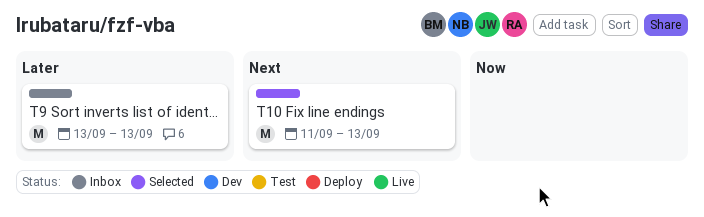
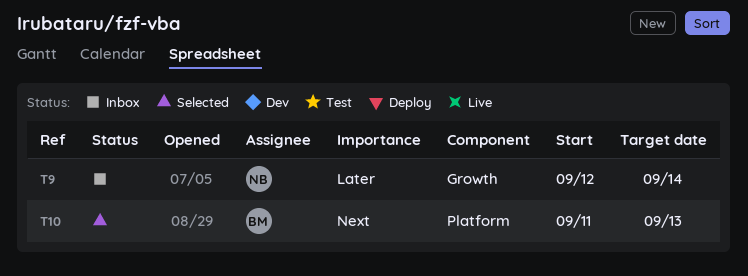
T9, start: Sep 13 -> Sep 12
T9, due: Sep 13 -> Sep 14

